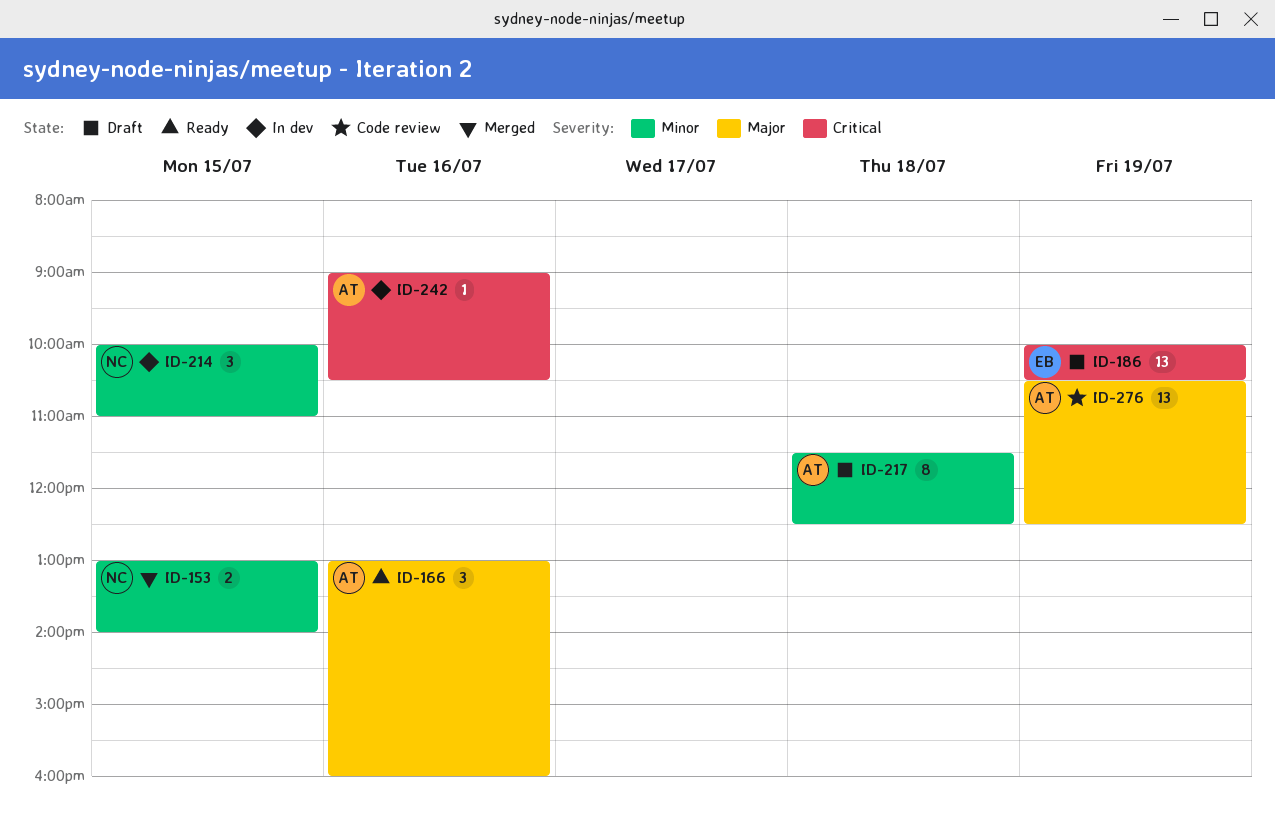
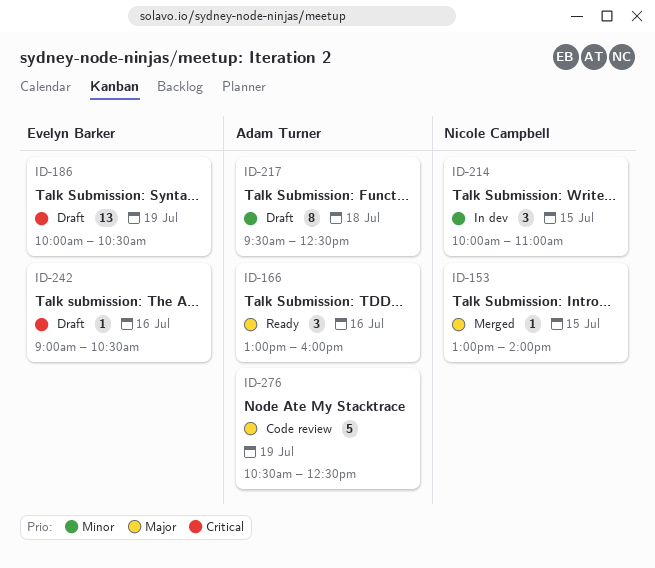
ID-153, priority: Minor -> Major
ID-153, estimate: 2 -> 1
ID-217, begins: 11:30 -> 09:30
ID-242, status: In dev -> Draft
ID-242, owner: Adam Turner -> Evelyn Barker
ID-276, estimate: 13 -> 5

